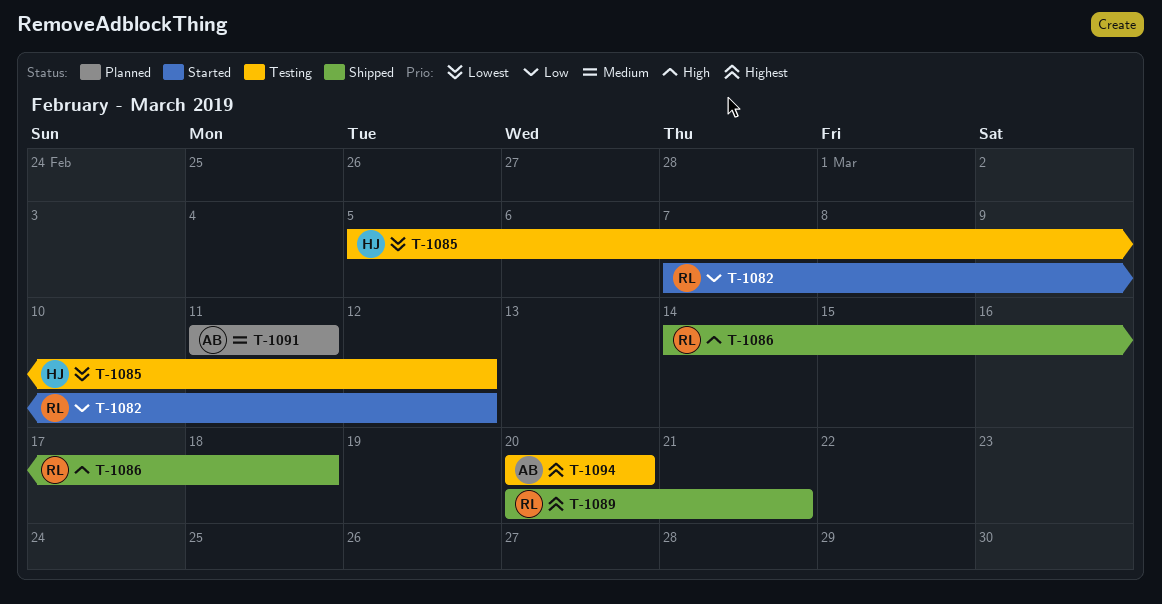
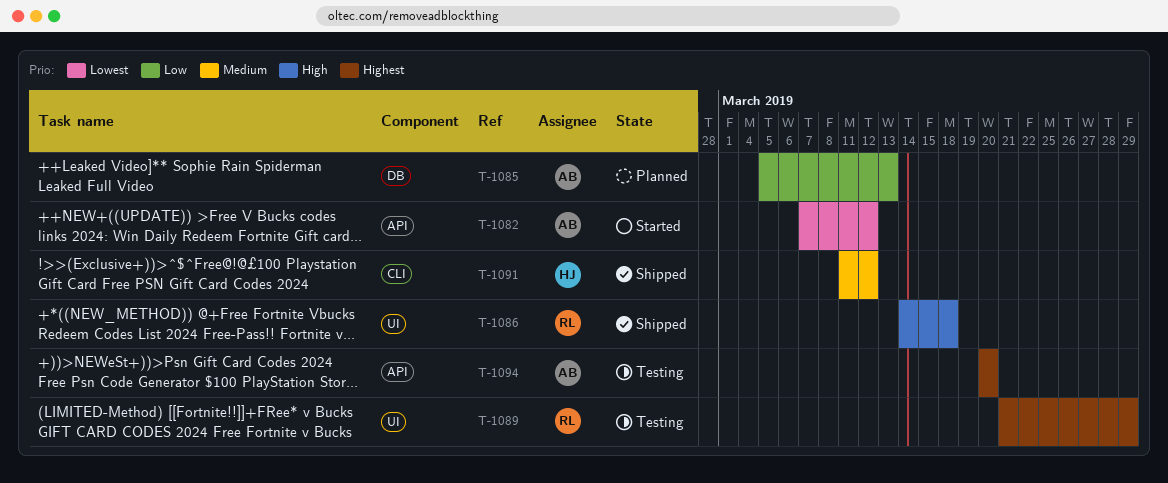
T-1082, owner: RL -> AB
T-1082, priority: Low -> Lowest
T-1085, status: Testing -> Planned
T-1085, owner: HJ -> AB
T-1085, priority: Lowest -> Low
T-1085, due: Mar 12 -> Mar 13
T-1089, status: Shipped -> Testing
T-1089, start: Mar 20 -> Mar 21
T-1089, due: Mar 21 -> Mar 29
T-1091, status: Planned -> Shipped
T-1091, owner: AB -> HJ
T-1091, due: Mar 11 -> Mar 12

